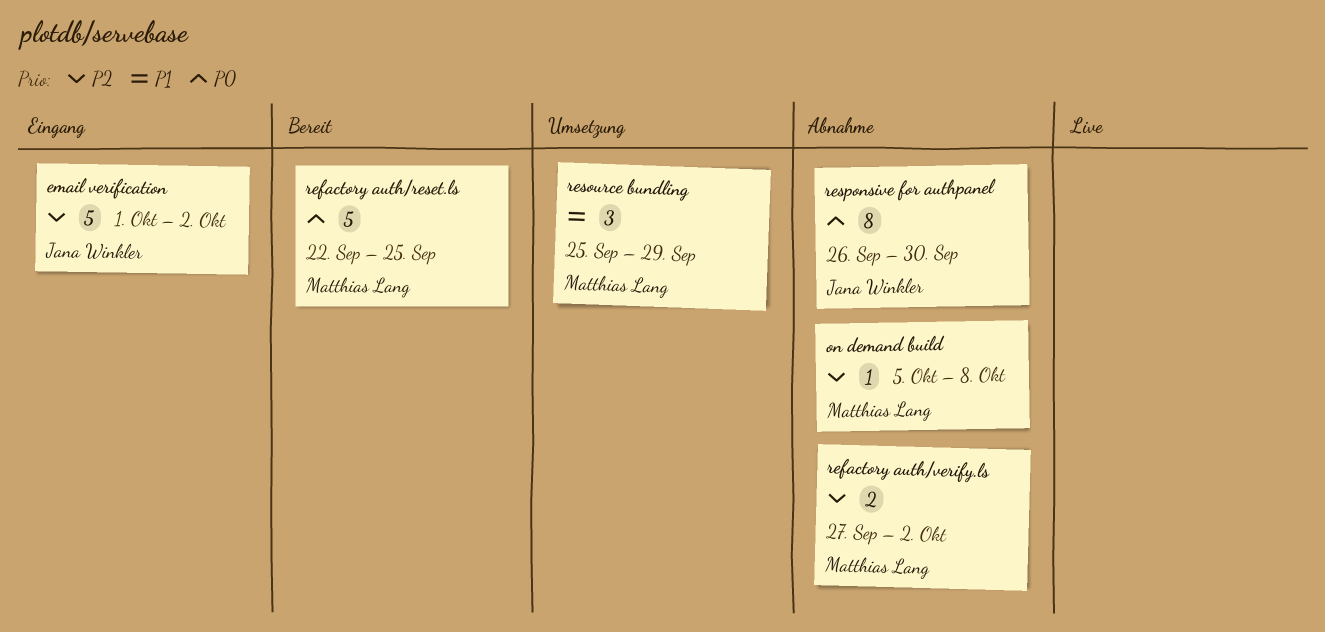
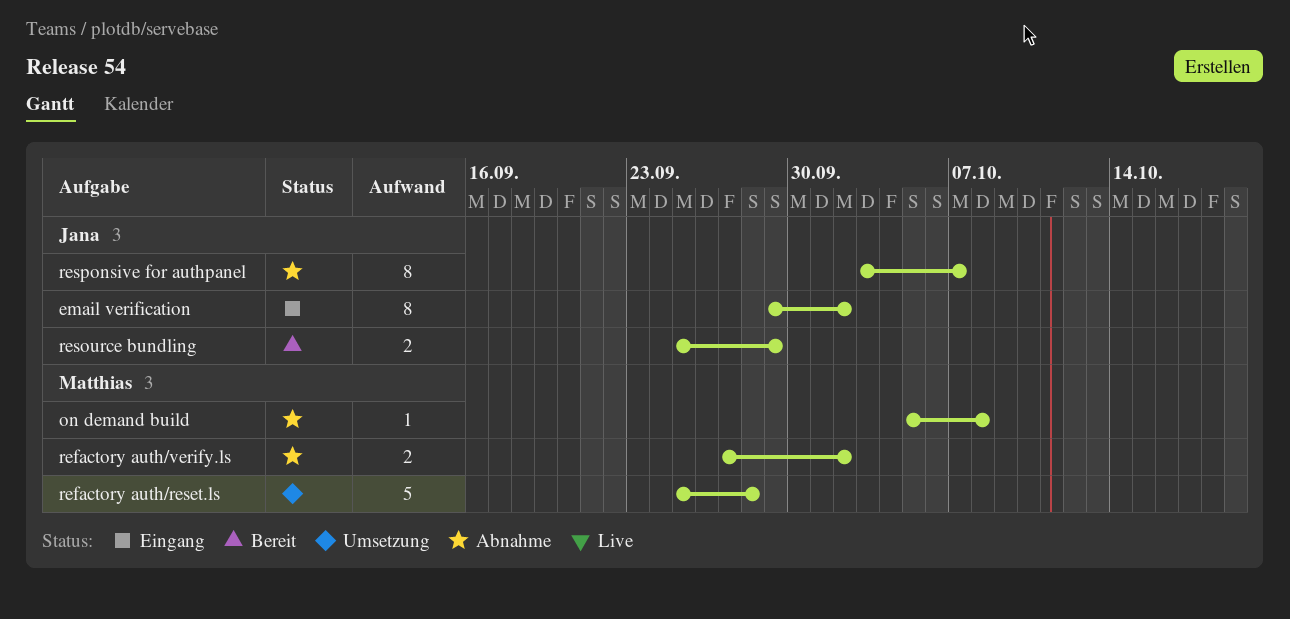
email verification, estimate: 5 -> 8
email verification, start: Oct 1 -> Sep 29
refactory auth/reset.ls, status: Bereit -> Umsetzung
refactory auth/reset.ls, start: Sep 22 -> Sep 25
refactory auth/reset.ls, due: Sep 25 -> Sep 28
resource bundling, status: Umsetzung -> Bereit
resource bundling, owner: Matthias Lang -> Jana Winkler
resource bundling, estimate: 3 -> 2
responsive for authpanel, start: Sep 26 -> Oct 3
responsive for authpanel, due: Sep 30 -> Oct 7

